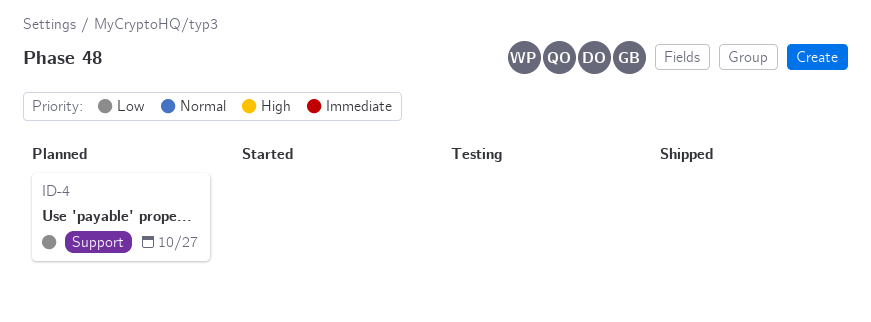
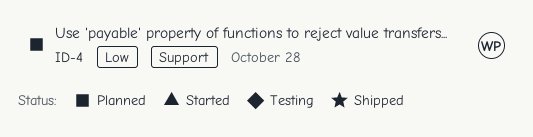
ID-4, due: Oct 27 -> Oct 28

